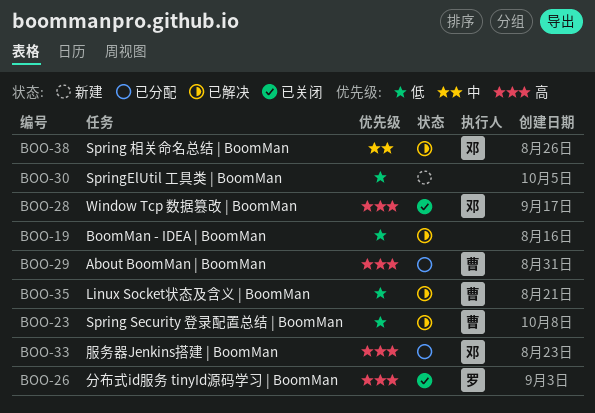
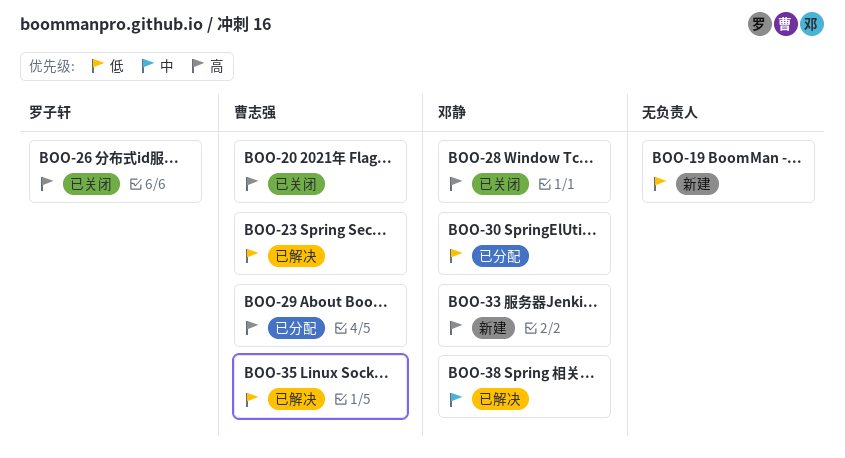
BOO-19, status: 已解决 -> 新建
BOO-20: none -> present
BOO-30, status: 新建 -> 已分配
BOO-30, owner: none -> 邓静
BOO-33, status: 已分配 -> 新建

